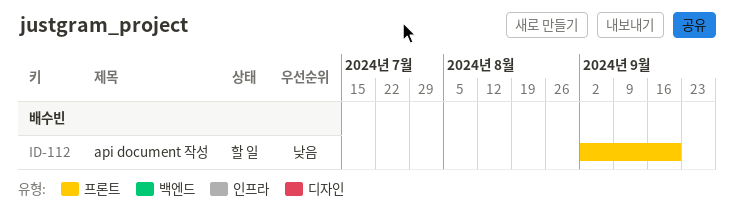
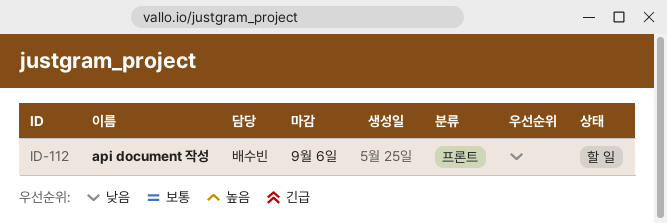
ID-112, due: Sep 20 -> Sep 6

